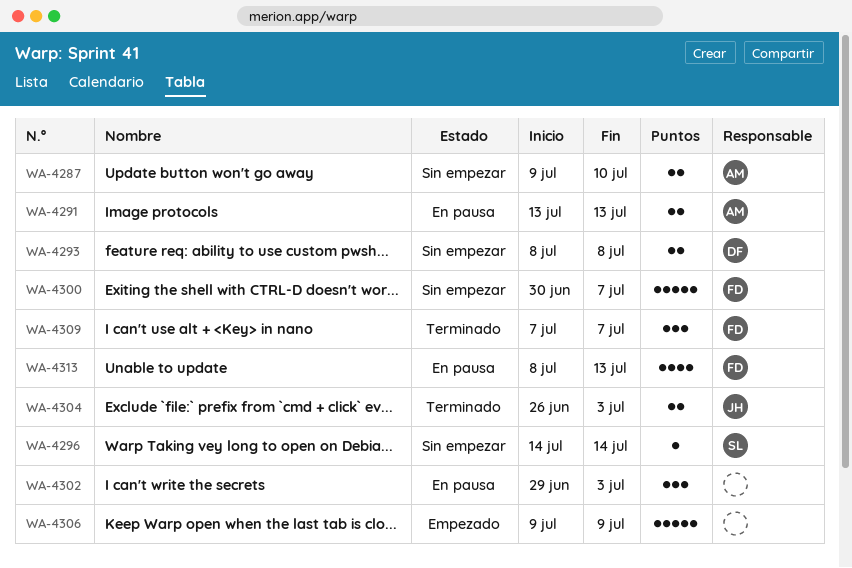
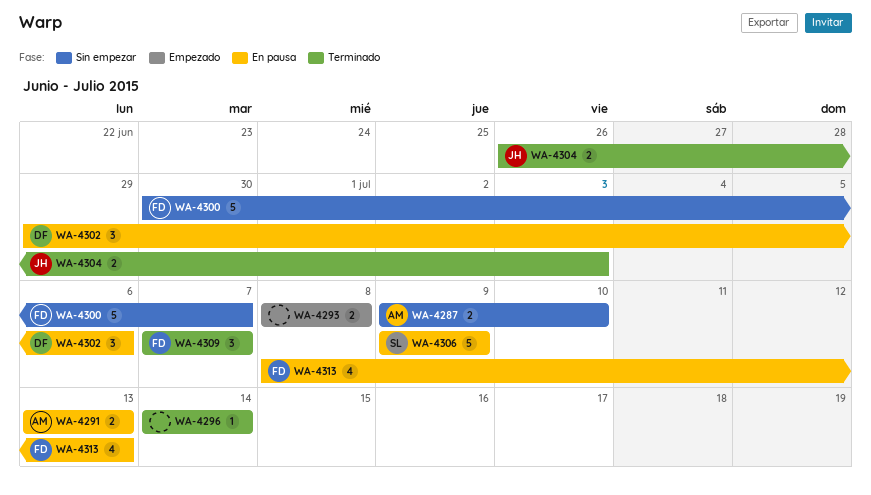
WA-4293, status: Sin empezar -> Empezado
WA-4293, owner: DF -> none
WA-4296, status: Sin empezar -> Terminado
WA-4296, owner: SL -> none
WA-4302, owner: none -> DF
WA-4302, due: Jul 3 -> Jul 6
WA-4306, status: Empezado -> En pausa
WA-4306, owner: none -> SL

